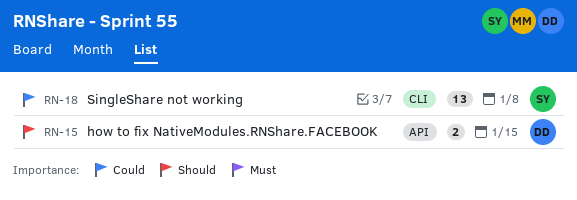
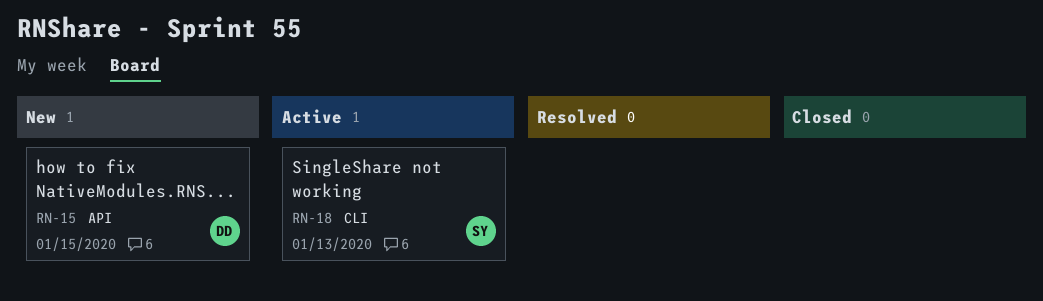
RN-18, due: Jan 8 -> Jan 13

